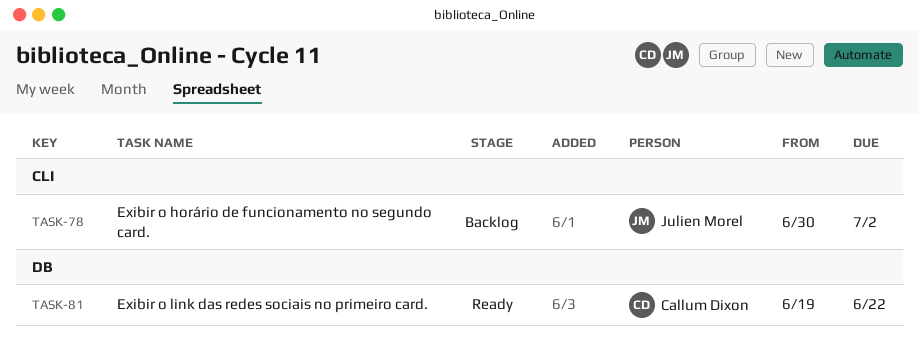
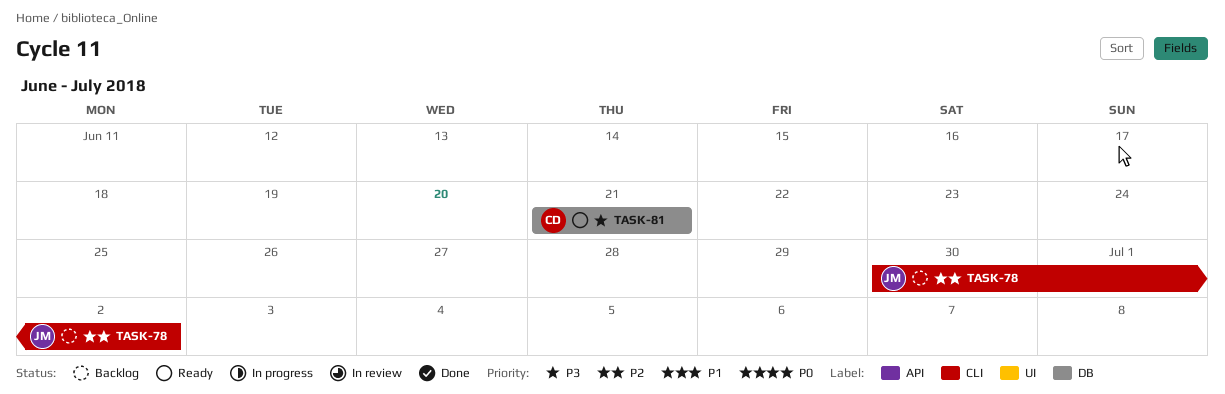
TASK-81, start: Jun 19 -> Jun 21
TASK-81, due: Jun 22 -> Jun 21

